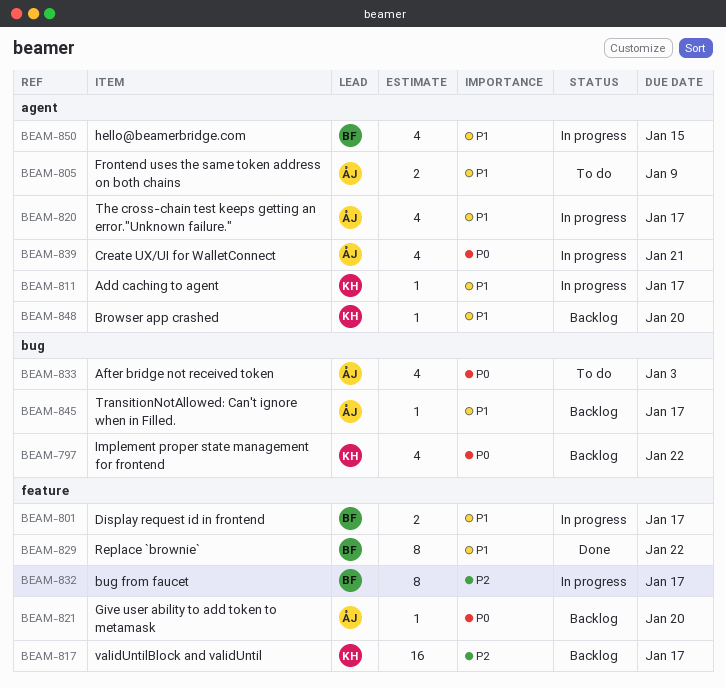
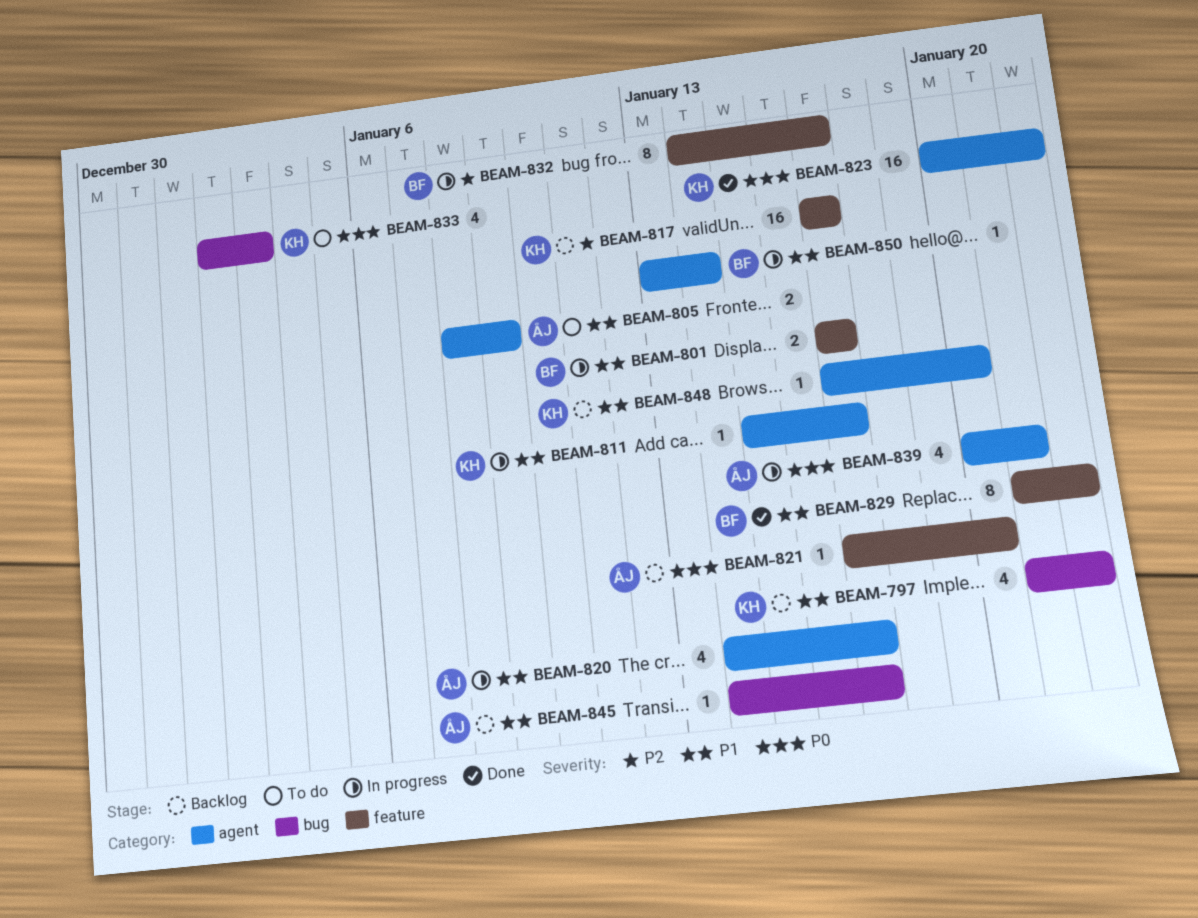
BEAM-797, priority: P0 -> P1
BEAM-823: none -> present
BEAM-833, owner: ÅJ -> KH
BEAM-850, estimate: 4 -> 1
BEAM-850, due: Jan 15 -> Jan 14

